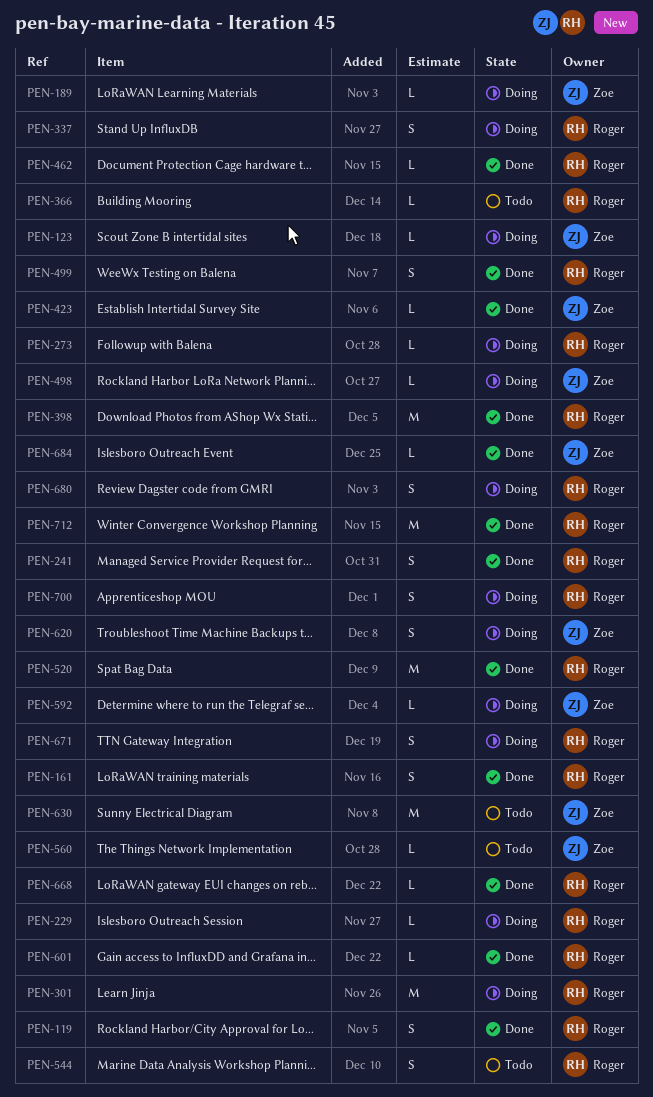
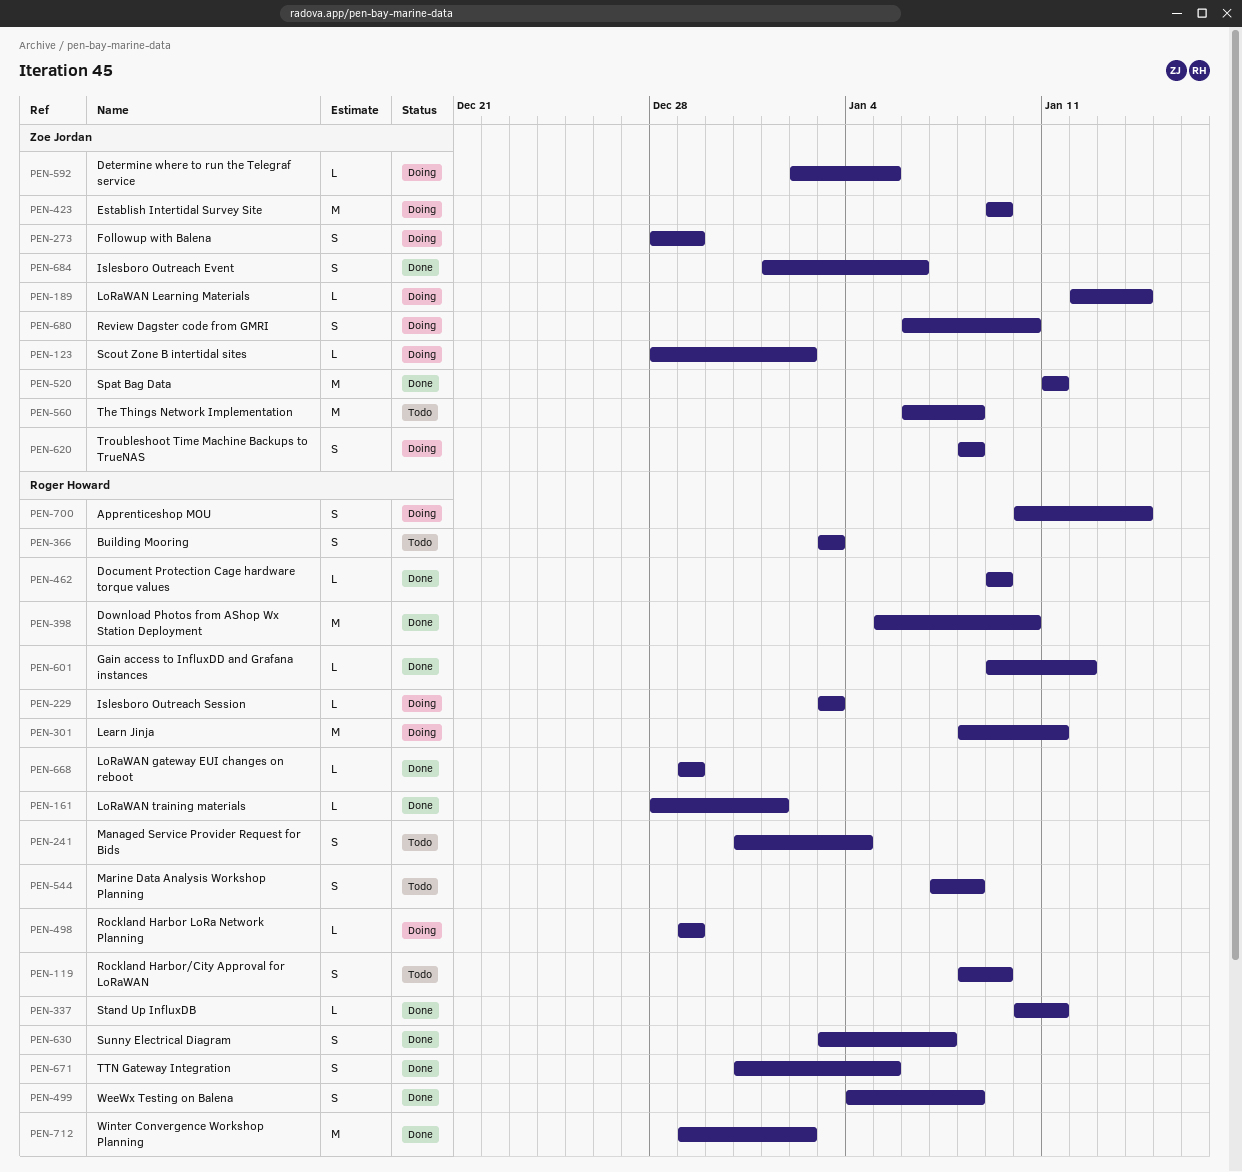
PEN-119, status: Done -> Todo
PEN-161, estimate: S -> L
PEN-241, status: Done -> Todo
PEN-273, owner: Roger Howard -> Zoe Jordan
PEN-273, estimate: L -> S
PEN-337, status: Doing -> Done
PEN-337, estimate: S -> L
PEN-366, estimate: L -> S
PEN-423, status: Done -> Doing
PEN-423, estimate: L -> M
PEN-498, owner: Zoe Jordan -> Roger Howard
PEN-520, owner: Roger Howard -> Zoe Jordan
PEN-560, estimate: L -> M
PEN-630, status: Todo -> Done
PEN-630, owner: Zoe Jordan -> Roger Howard
PEN-630, estimate: M -> S
PEN-671, status: Doing -> Done
PEN-680, owner: Roger Howard -> Zoe Jordan
PEN-684, estimate: L -> S

